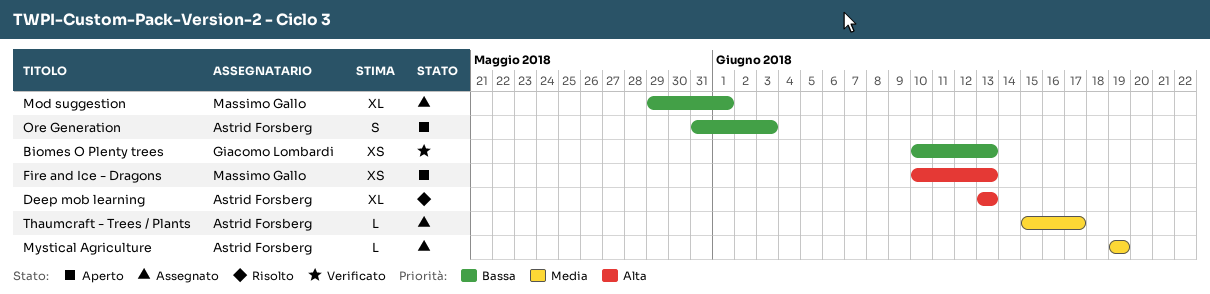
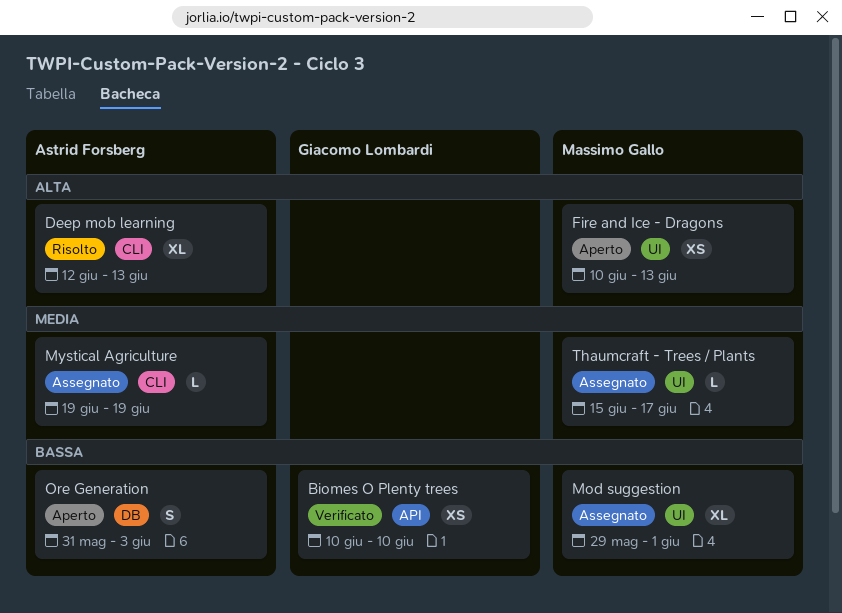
Biomes O Plenty trees, due: Jun 13 -> Jun 10
Deep mob learning, start: Jun 13 -> Jun 12
Thaumcraft - Trees / Plants, owner: Astrid Forsberg -> Massimo Gallo

